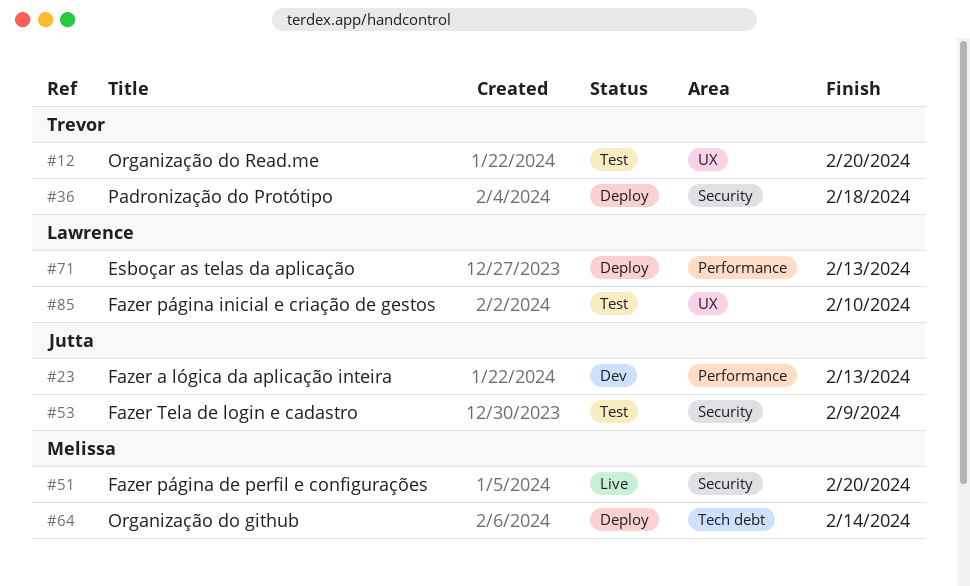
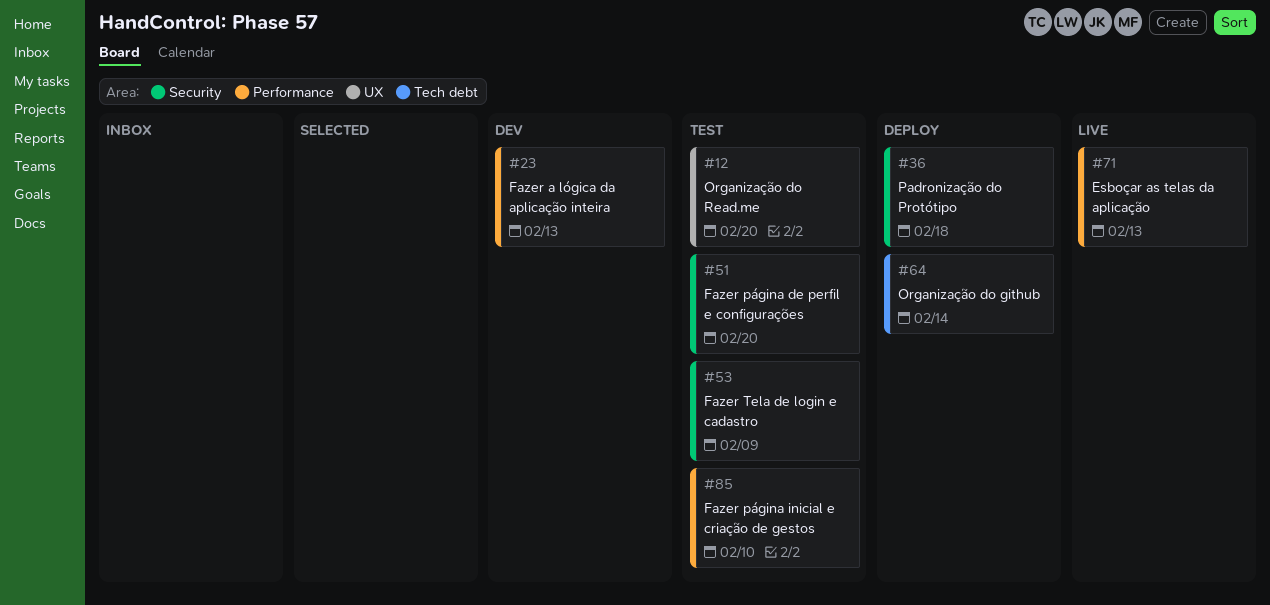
#51, status: Live -> Test
#71, status: Deploy -> Live
#85, label: UX -> Performance

